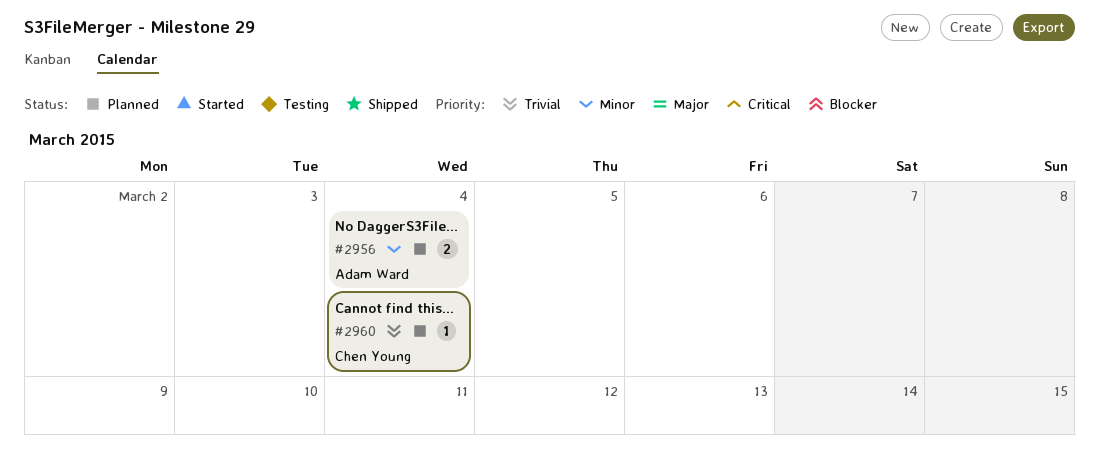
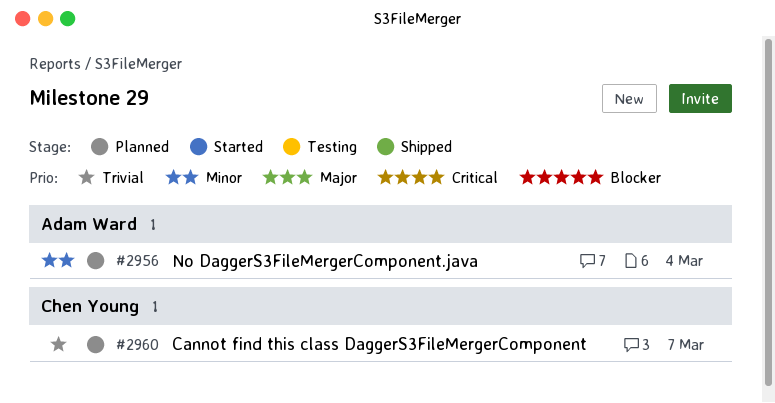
#2960, due: Mar 4 -> Mar 7

